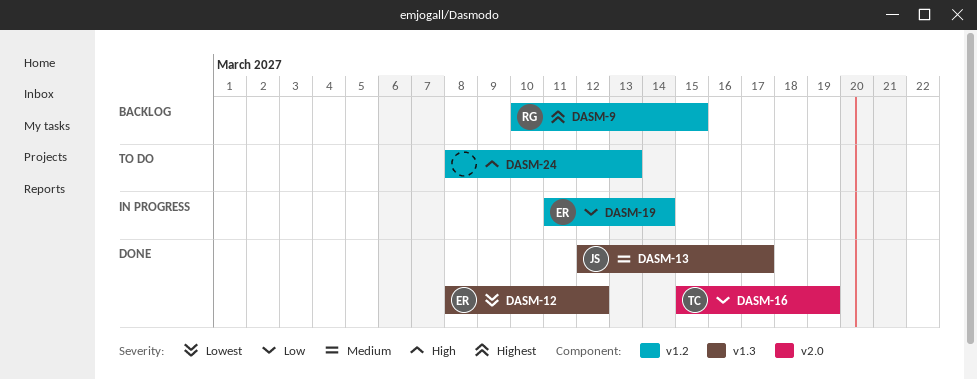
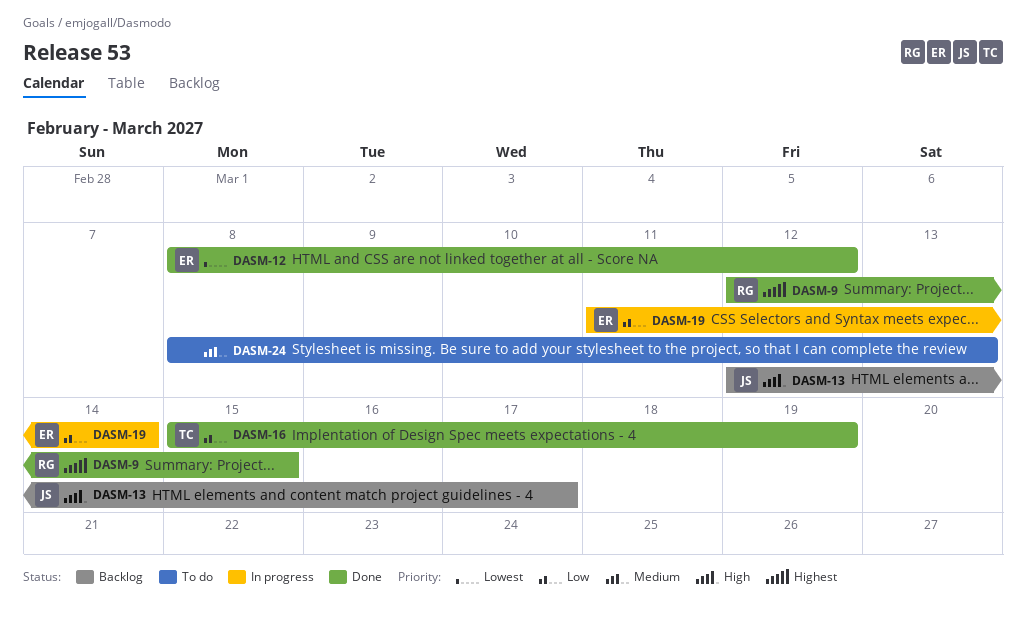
DASM-9, status: Backlog -> Done
DASM-9, start: Mar 10 -> Mar 12
DASM-13, status: Done -> Backlog
DASM-13, priority: Medium -> High
DASM-24, priority: High -> Medium

